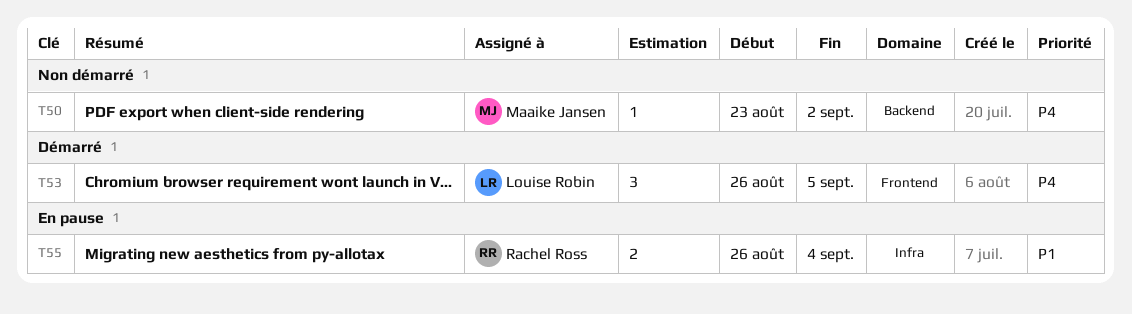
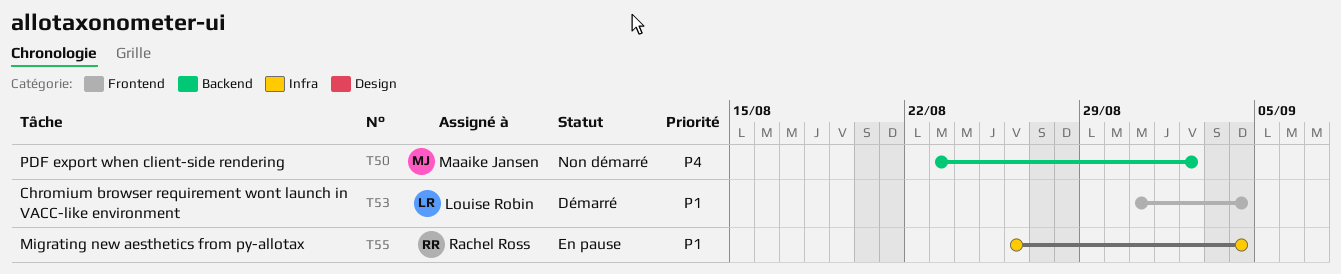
T53, priority: P4 -> P1
T53, start: Aug 26 -> Aug 31
T53, due: Sep 5 -> Sep 4

